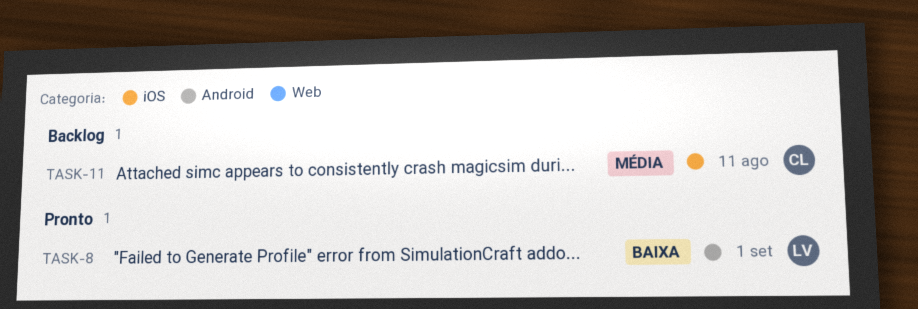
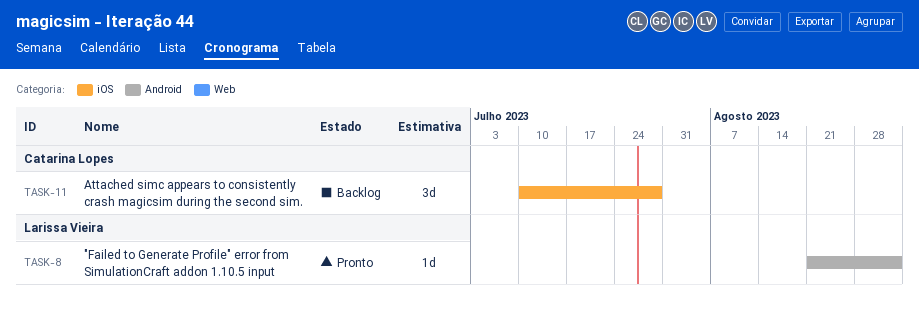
TASK-11, due: Aug 11 -> Jul 28

